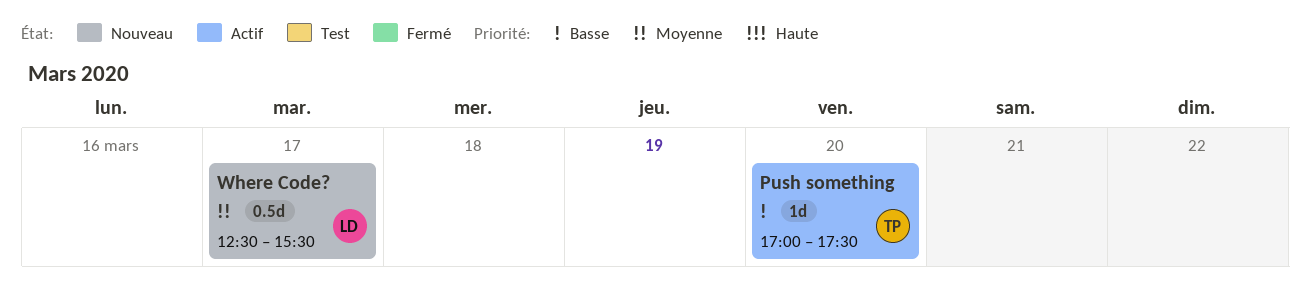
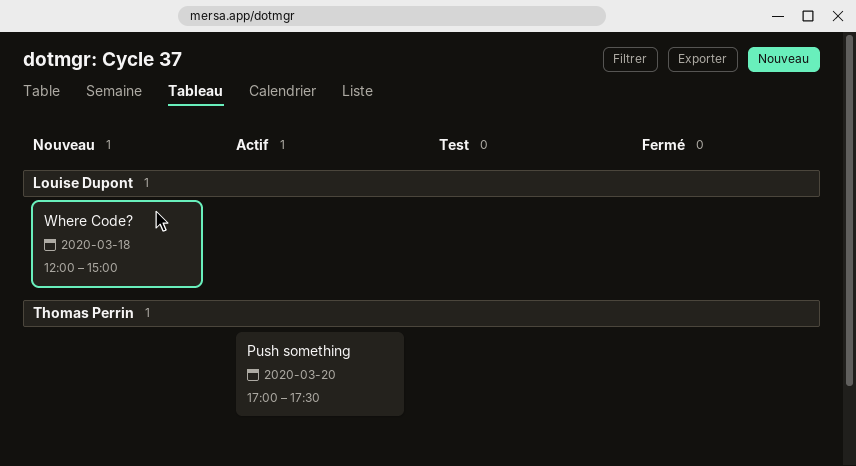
Where Code?, day: Mar 17 -> Mar 18
Where Code?, begins: 12:30 -> 12:00
Where Code?, ends: 15:30 -> 15:00

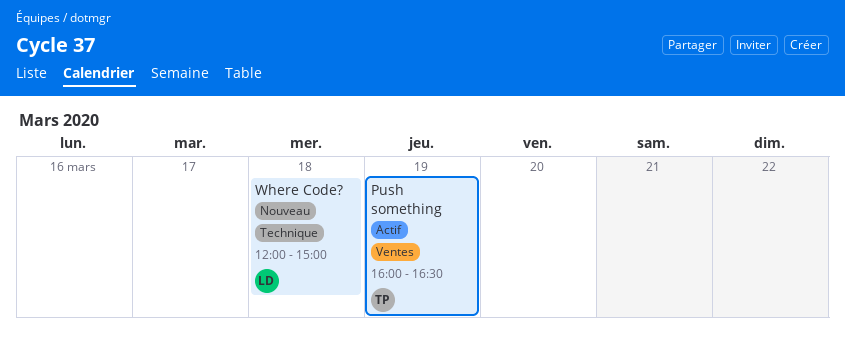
Push something, day: Mar 20 -> Mar 19
Push something, begins: 17:00 -> 16:00
Push something, ends: 17:30 -> 16:30

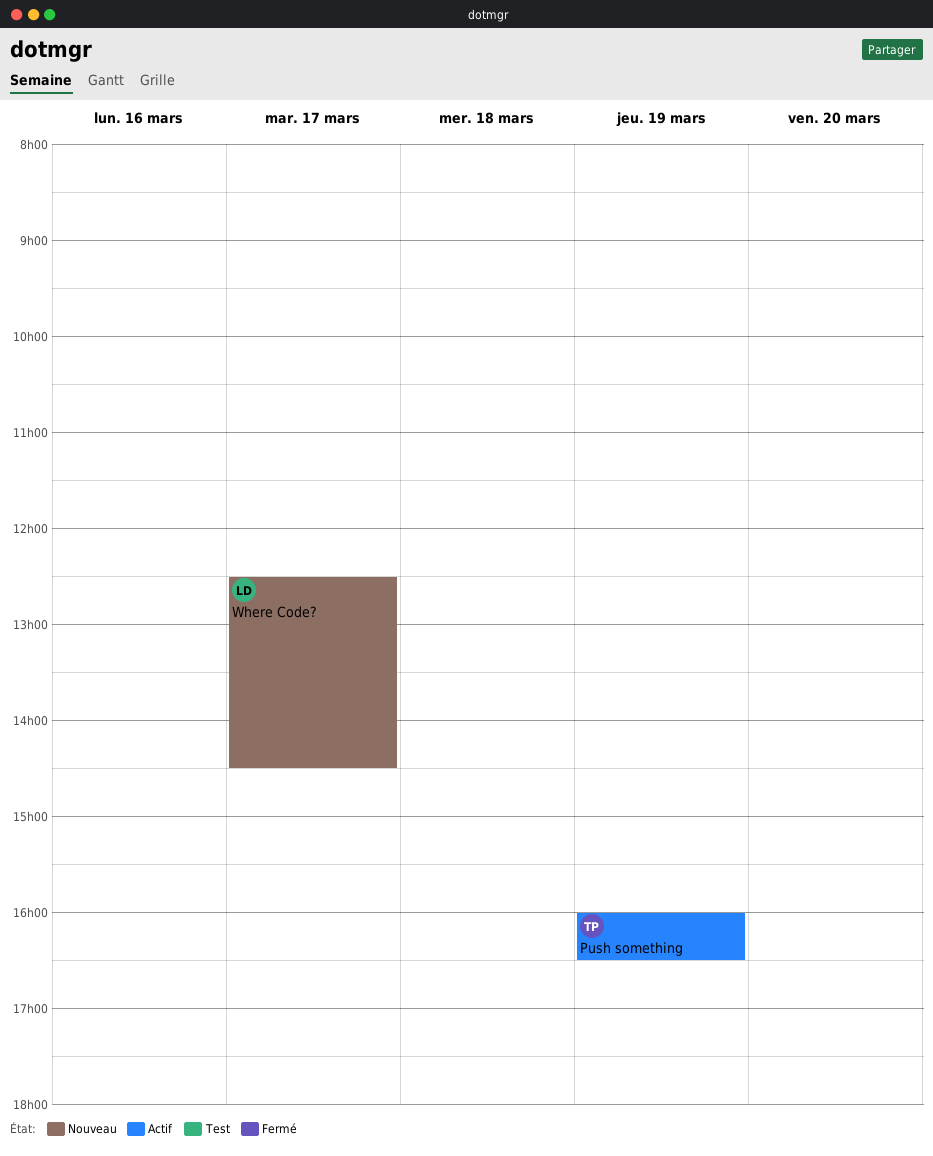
Where Code?, day: Mar 18 -> Mar 17
Where Code?, begins: 12:00 -> 12:30
Where Code?, ends: 15:00 -> 14:30

